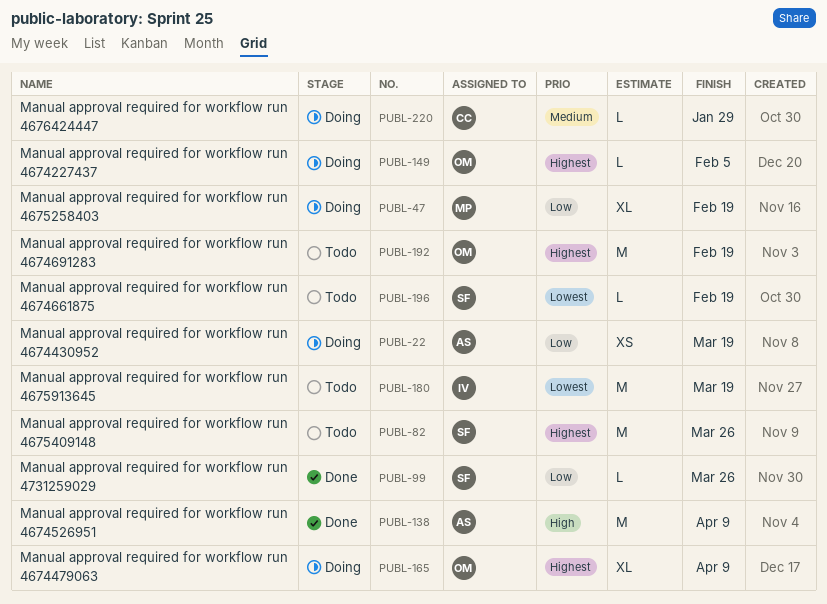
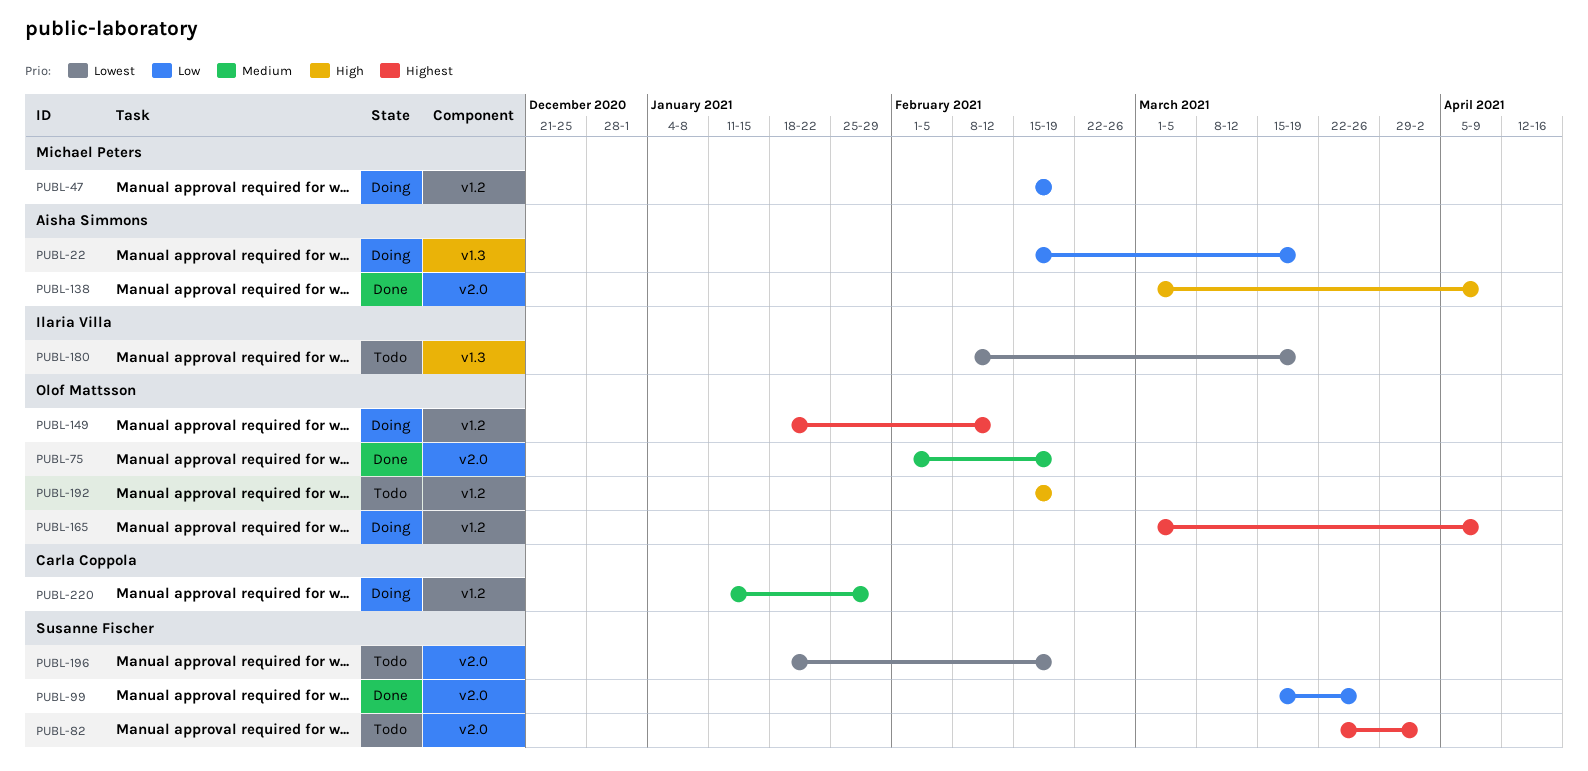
PUBL-75: none -> present
PUBL-82, due: Mar 26 -> Apr 2
PUBL-149, due: Feb 5 -> Feb 12
PUBL-192, priority: Highest -> High

